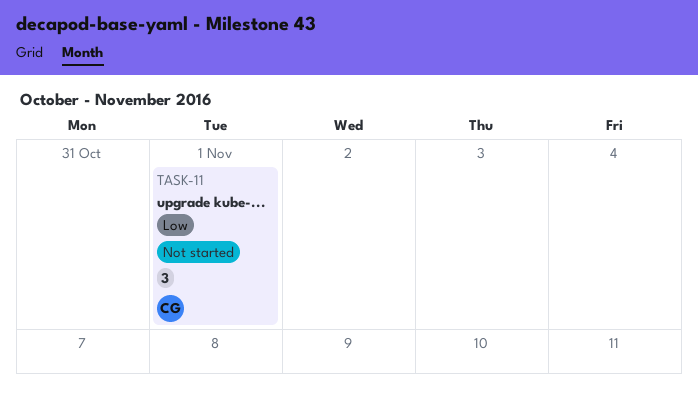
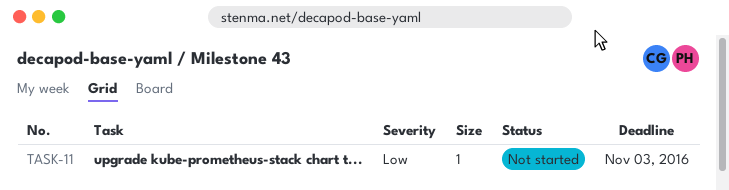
TASK-11, estimate: 3 -> 1
TASK-11, due: Nov 1 -> Nov 3

